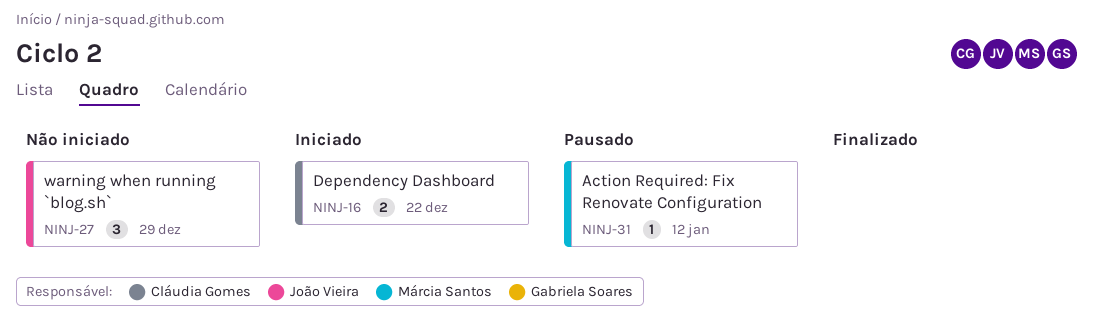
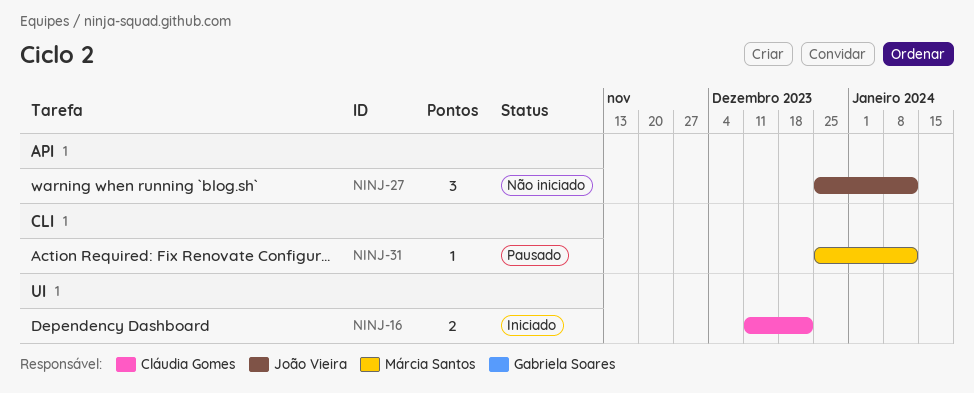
NINJ-27, due: Dec 29 -> Jan 12

